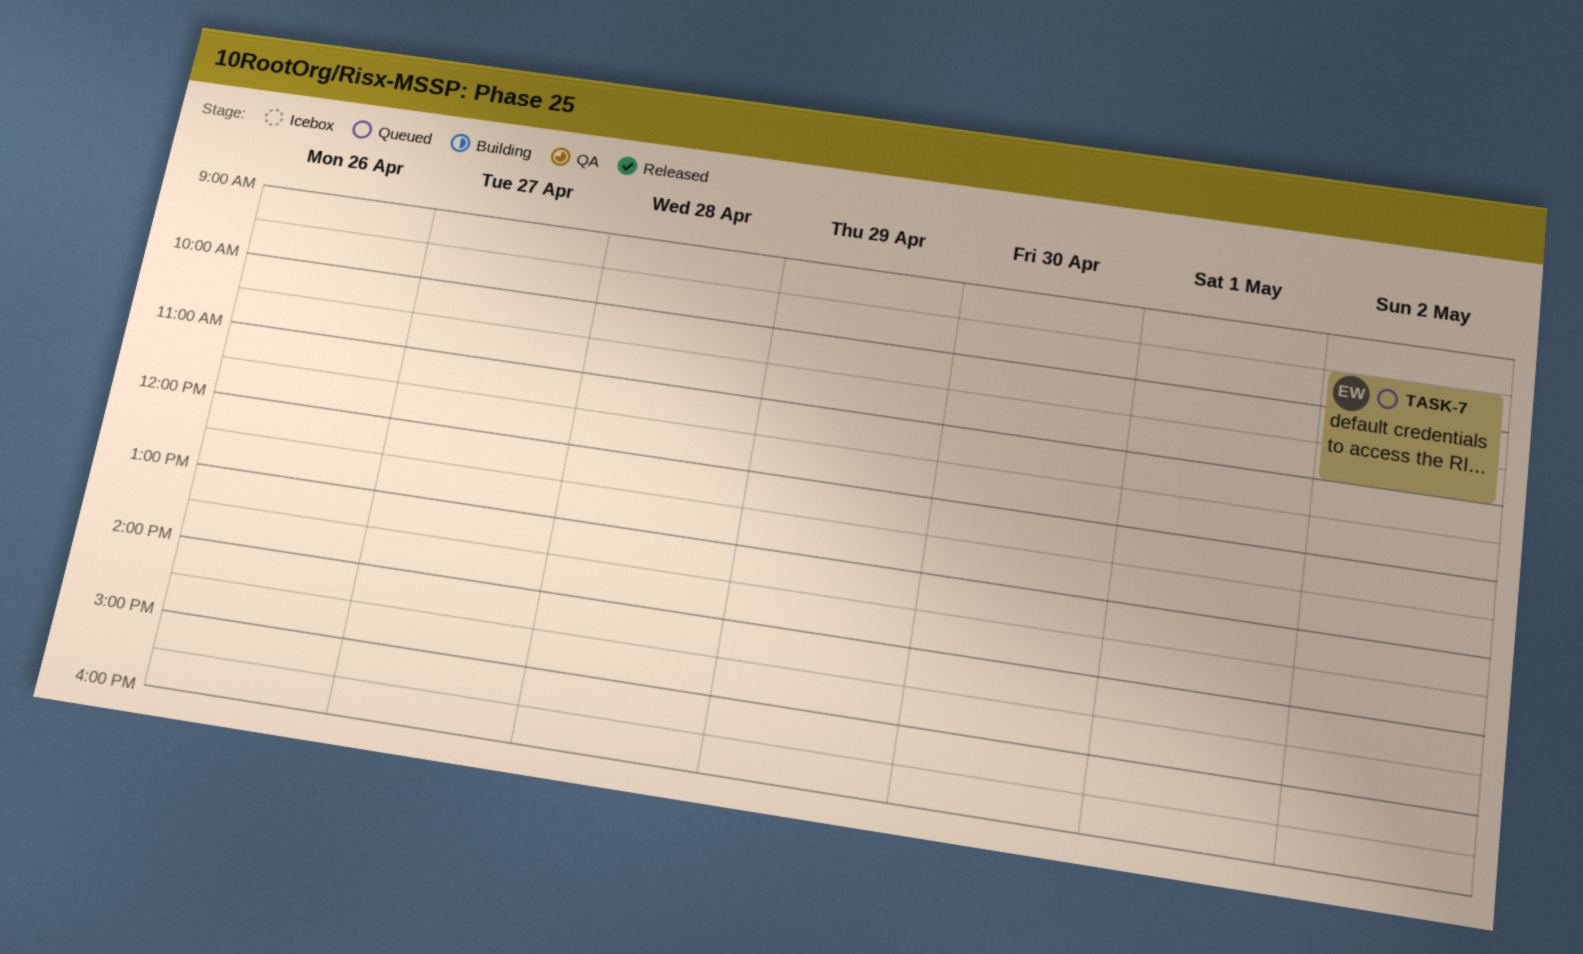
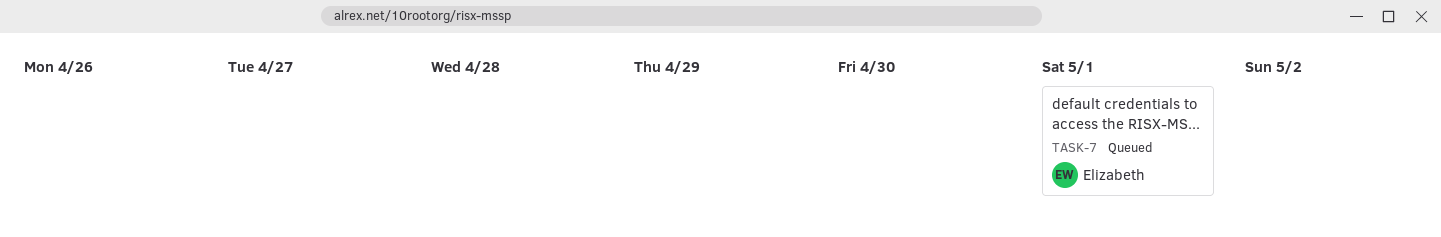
TASK-7, day: May 2 -> May 1

